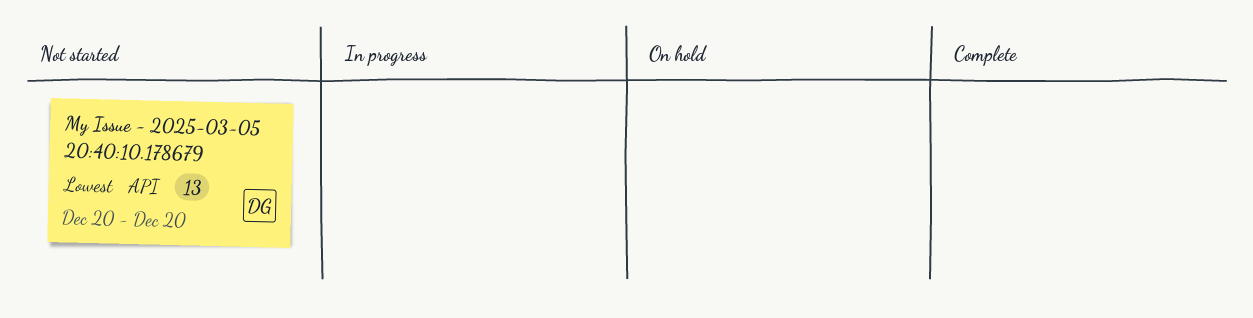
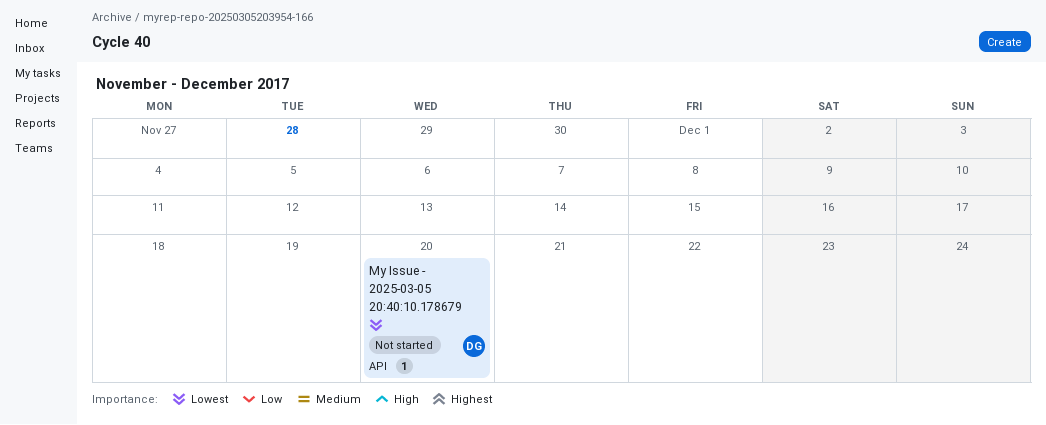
My Issue - 2025-03-05 20:40:10.178679, estimate: 13 -> 1

